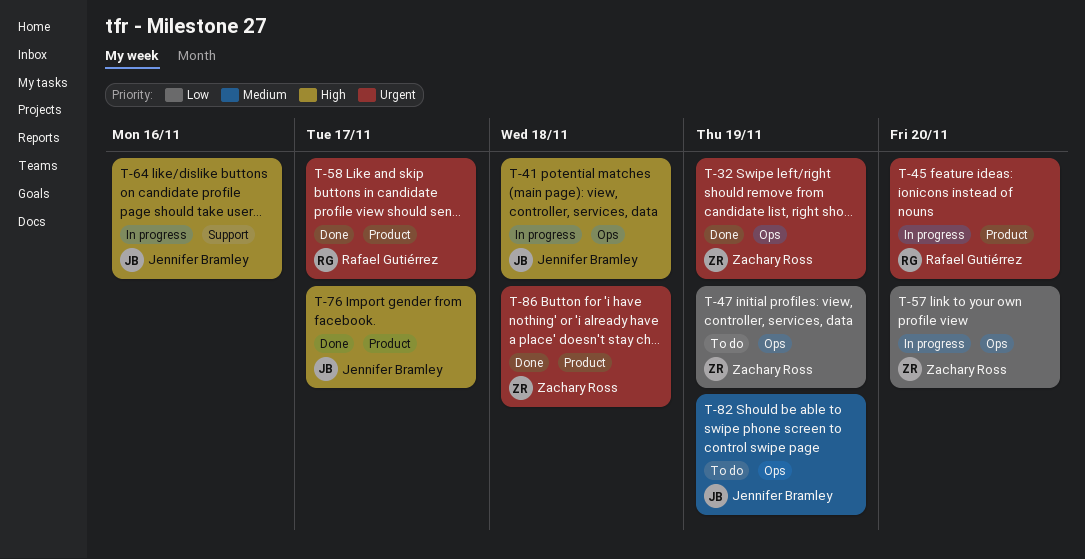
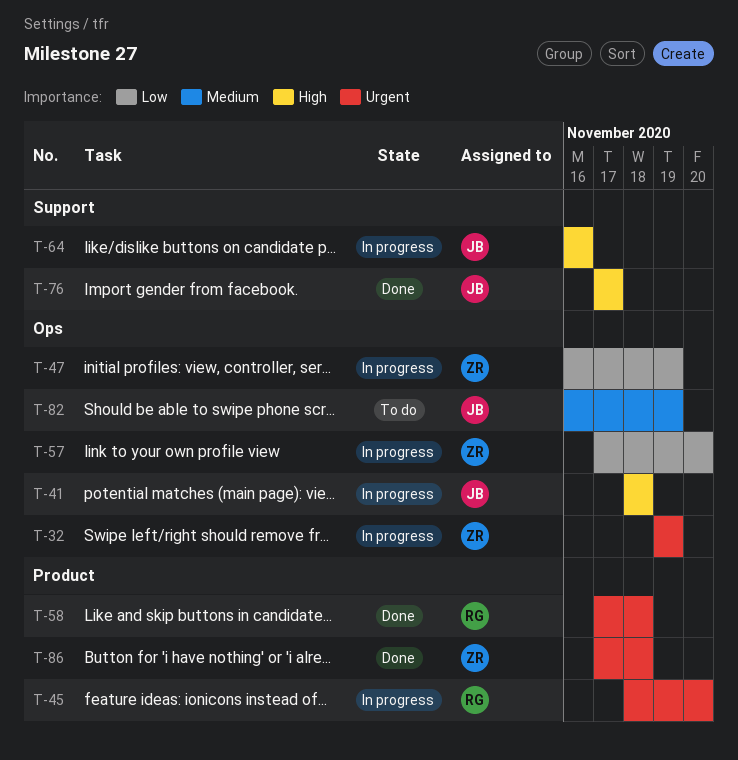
T-32, status: Done -> In progress
T-47, status: To do -> In progress
T-58, due: Nov 17 -> Nov 18
T-76, label: Product -> Support

